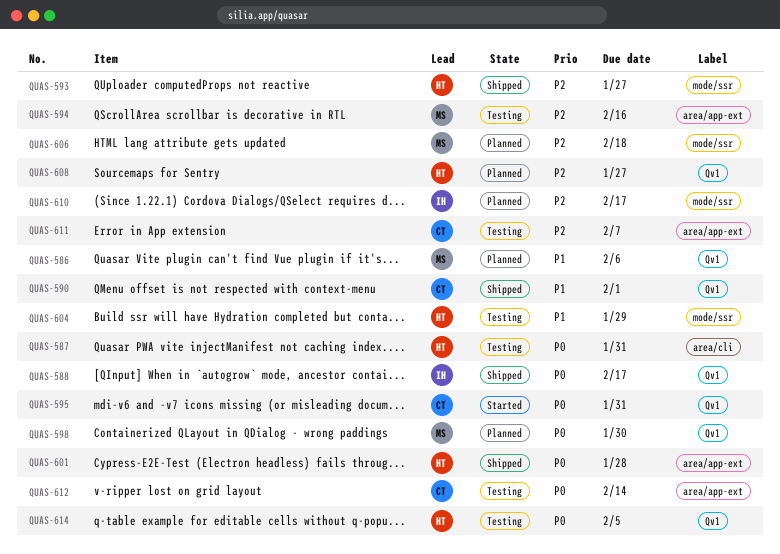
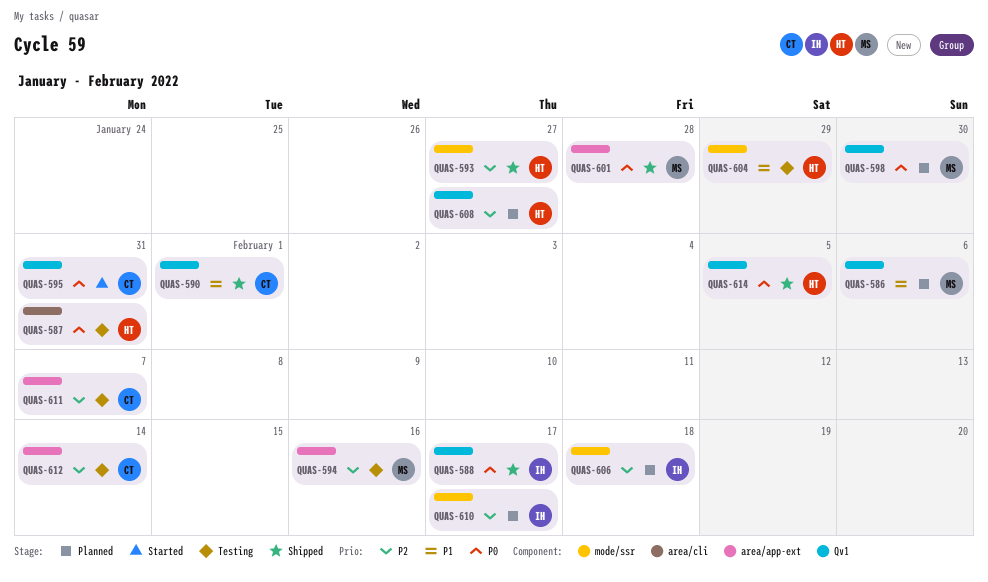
QUAS-601, owner: HT -> MS
QUAS-606, owner: MS -> IH
QUAS-612, priority: P0 -> P2
QUAS-614, status: Testing -> Shipped

